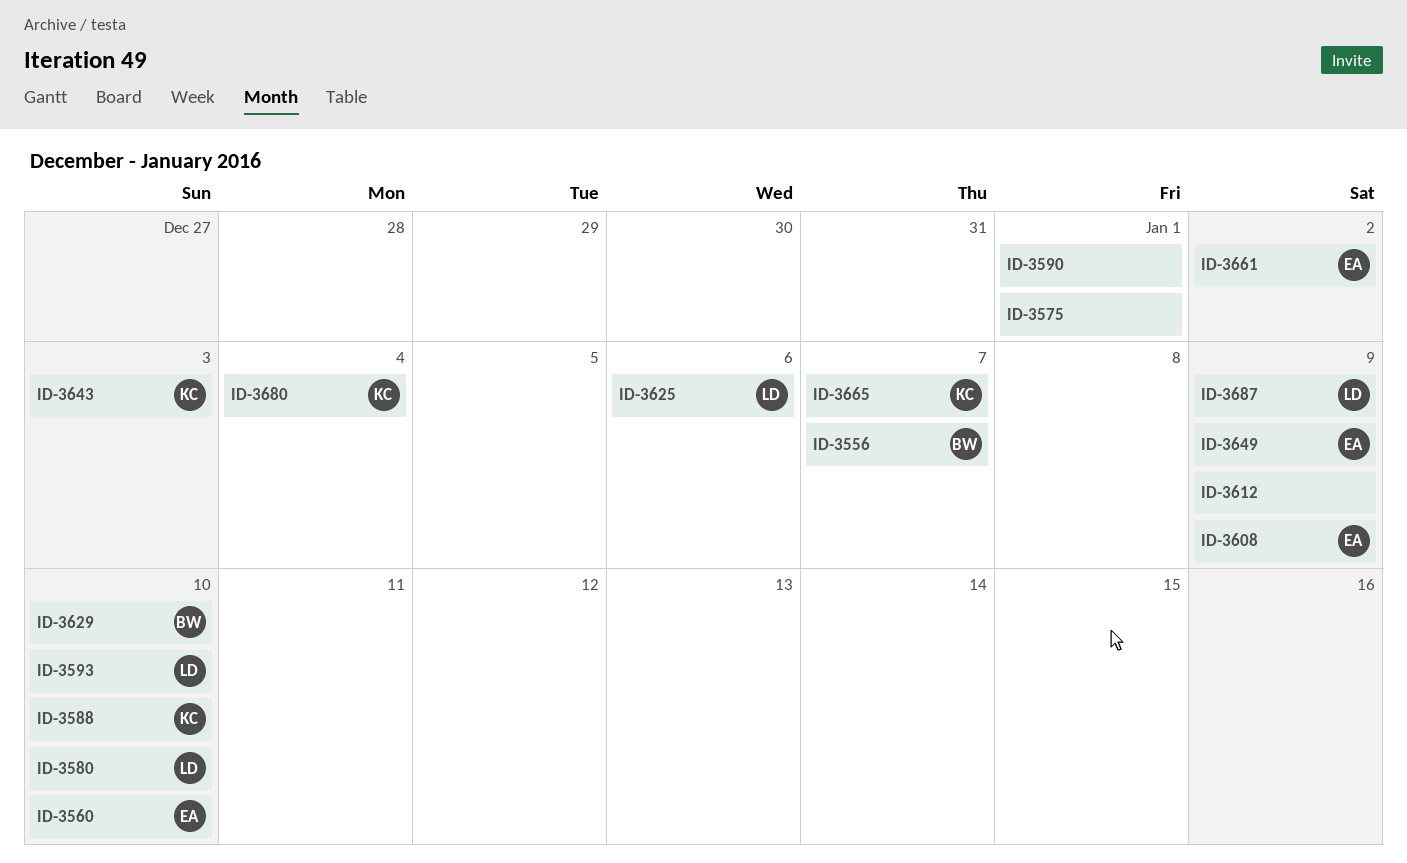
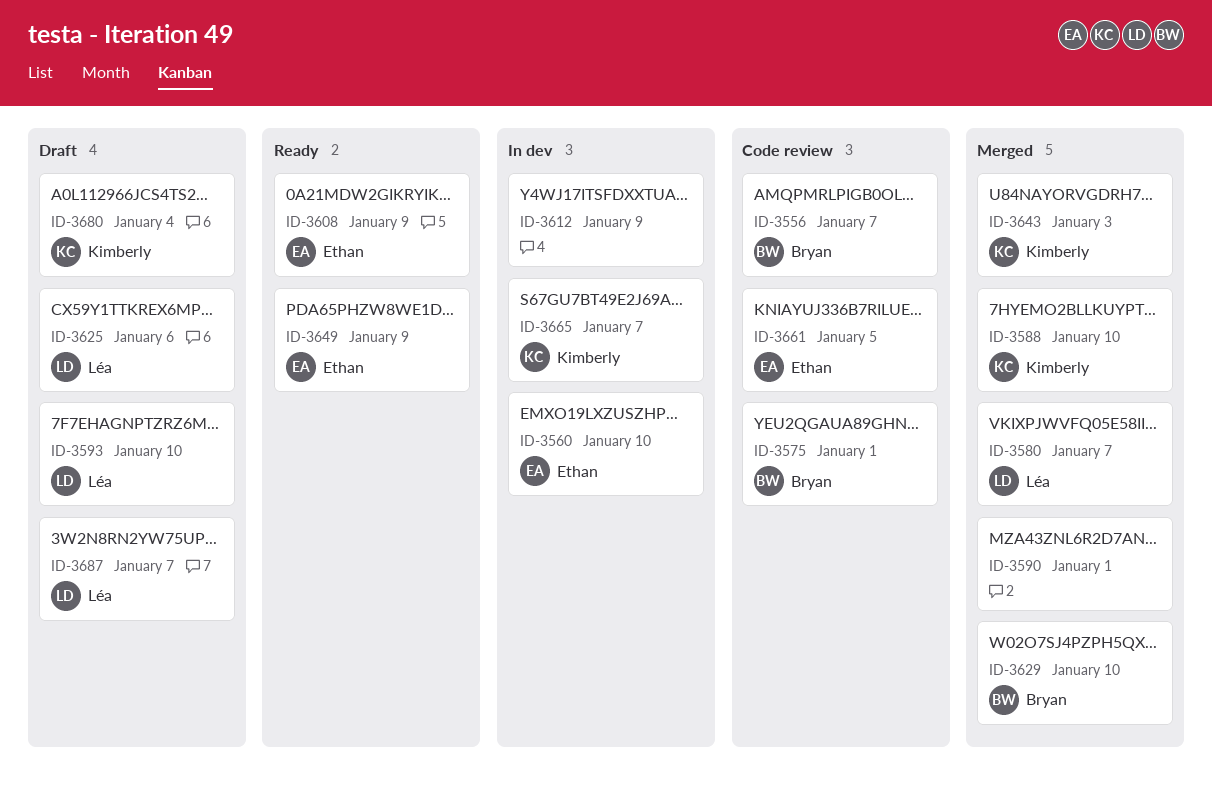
ID-3575, owner: none -> Bryan
ID-3580, due: Jan 10 -> Jan 7
ID-3661, due: Jan 2 -> Jan 5
ID-3687, due: Jan 9 -> Jan 7

